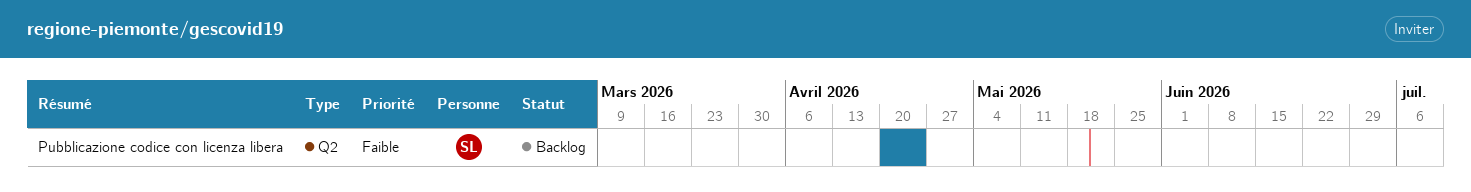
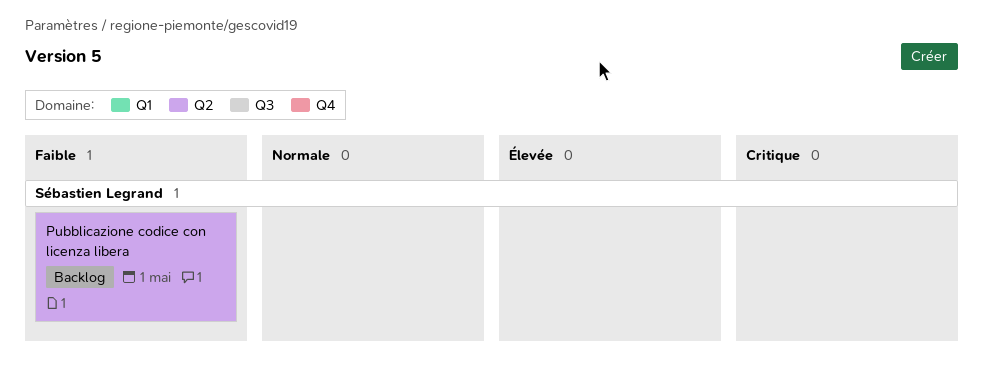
Pubblicazione codice con licenza libera, due: Apr 24 -> May 1

